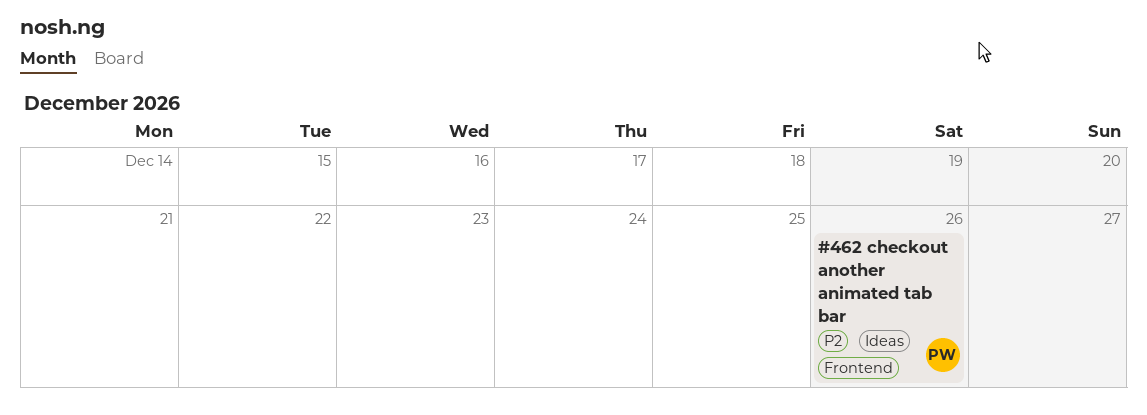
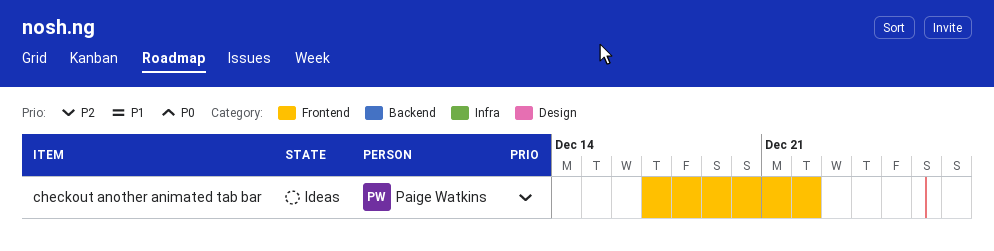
checkout another animated tab bar, due: Dec 26 -> Dec 22

